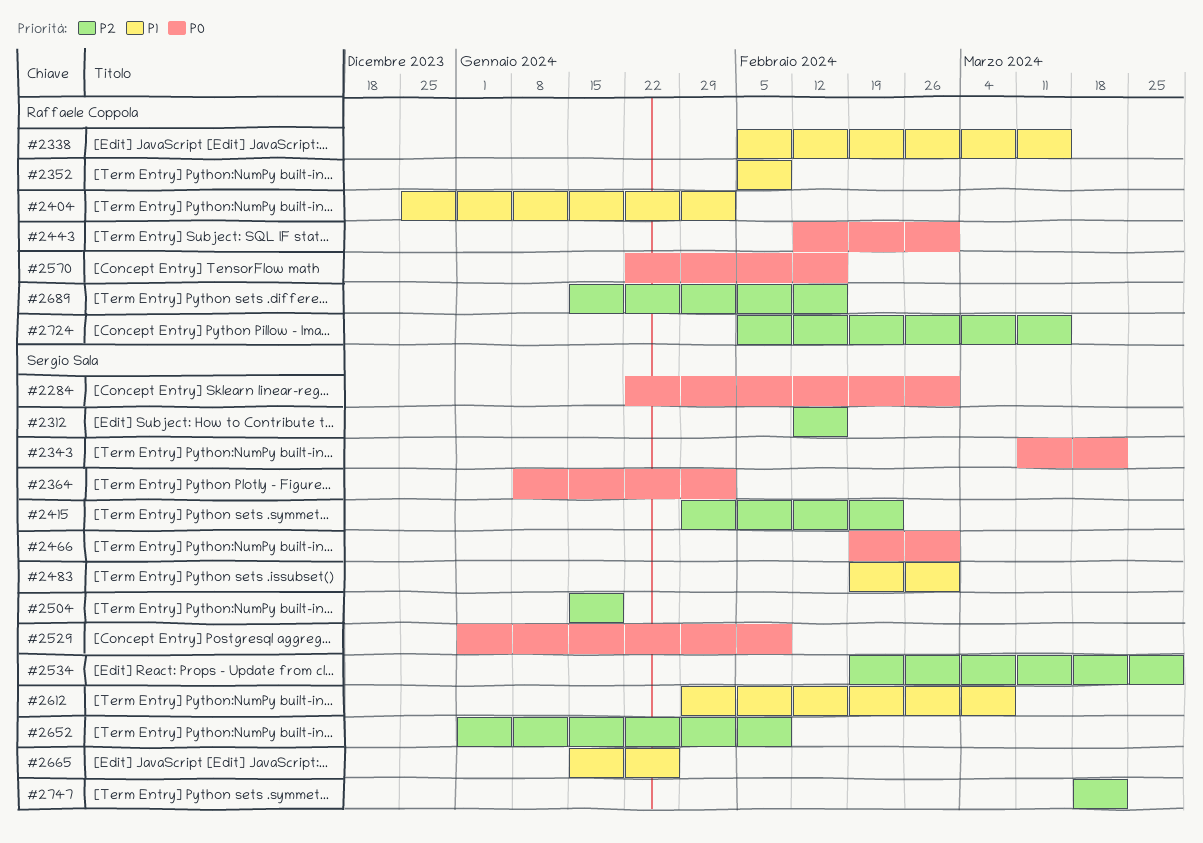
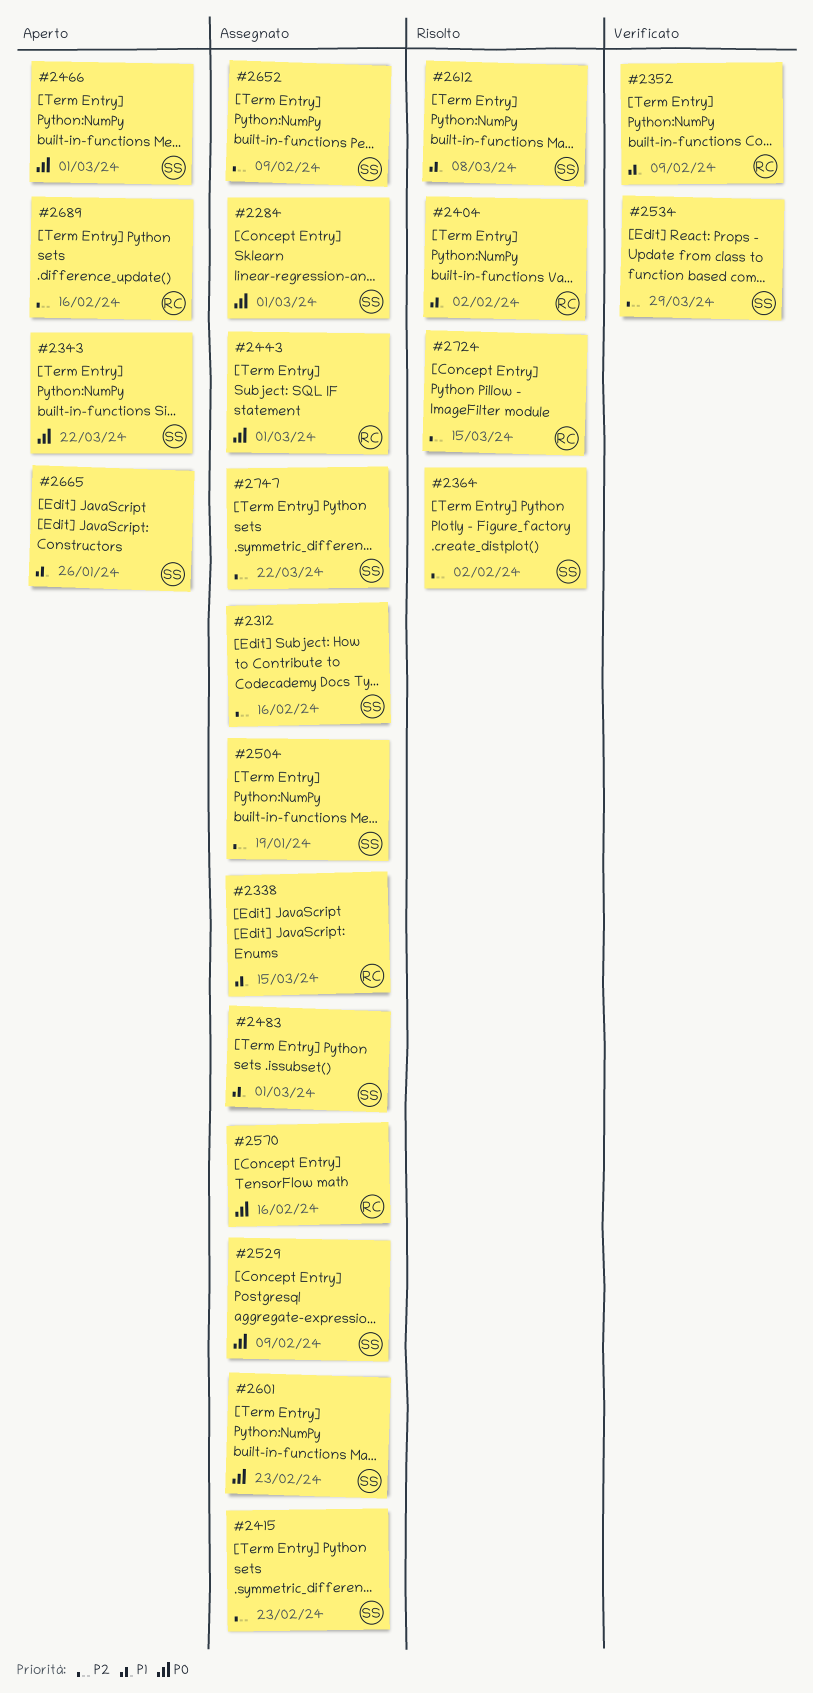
#2364, priority: P0 -> P2
#2601: none -> present

